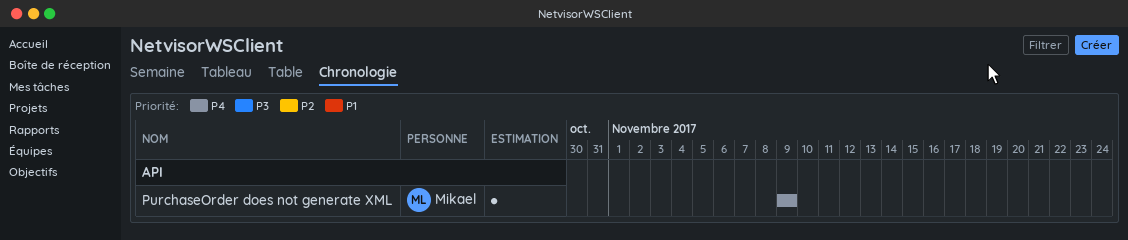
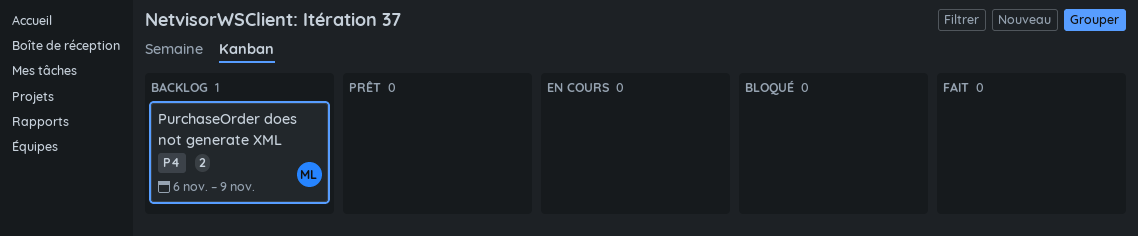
PurchaseOrder does not generate XML, estimate: 1 -> 2
PurchaseOrder does not generate XML, start: Nov 9 -> Nov 6

